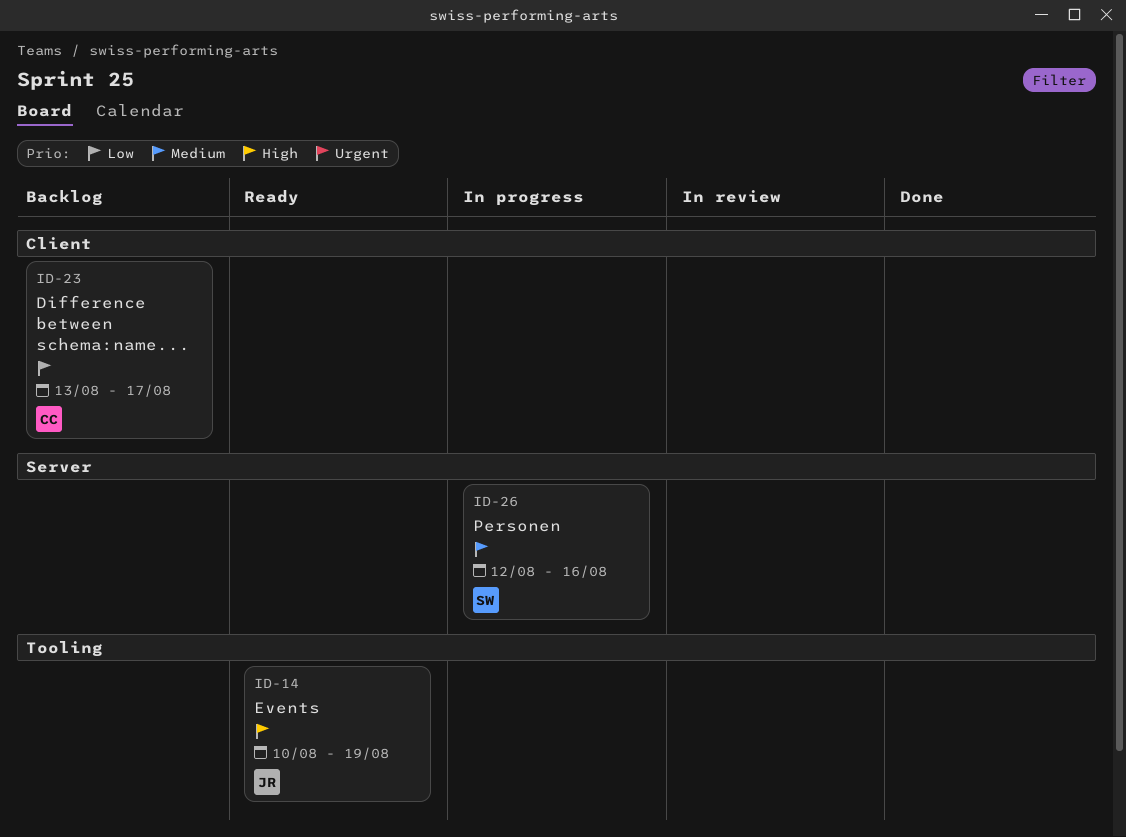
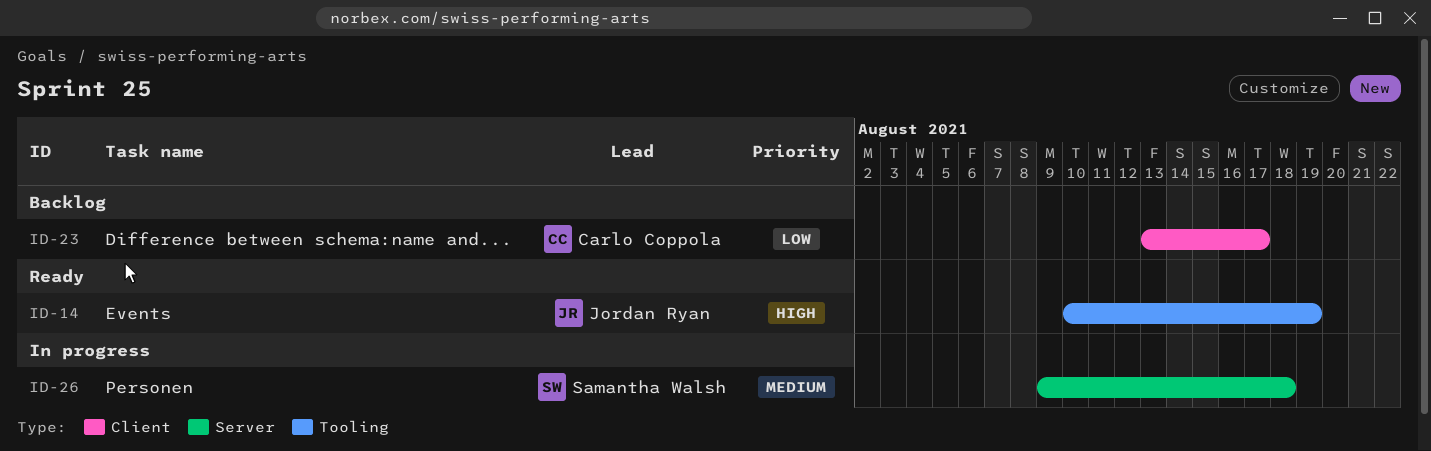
ID-26, start: Aug 12 -> Aug 9
ID-26, due: Aug 16 -> Aug 18

